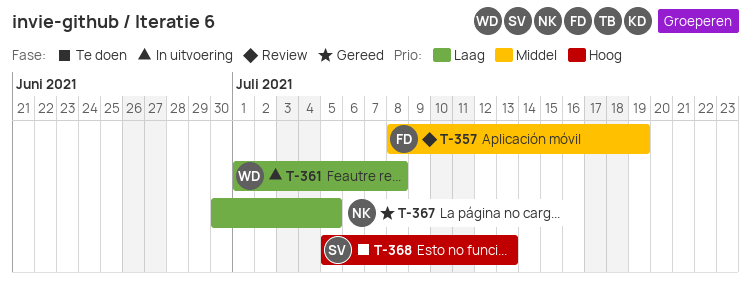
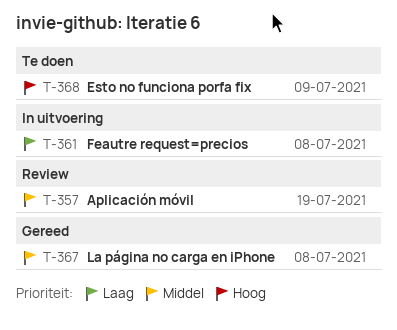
T-367, priority: Laag -> Middel
T-367, due: Jul 5 -> Jul 8
T-368, due: Jul 13 -> Jul 9

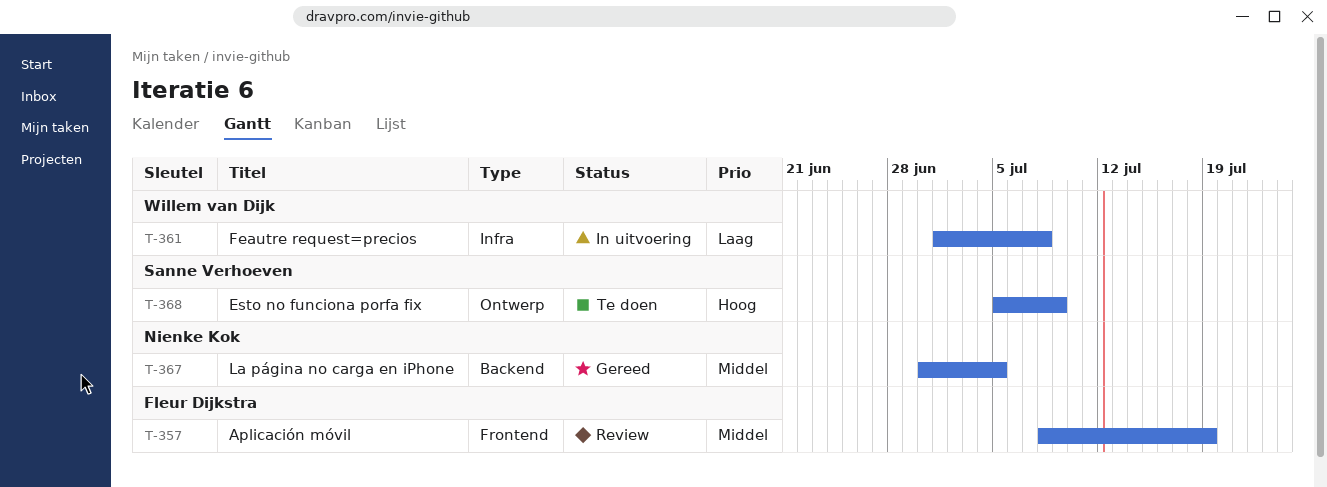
T-367, due: Jul 8 -> Jul 5

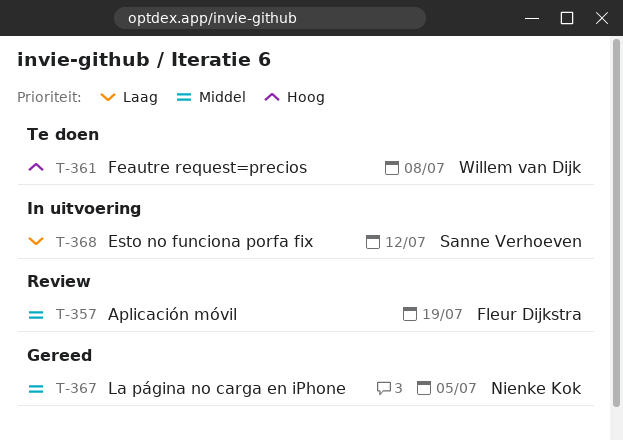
T-361, status: In uitvoering -> Te doen
T-361, priority: Laag -> Hoog
T-368, status: Te doen -> In uitvoering
T-368, priority: Hoog -> Laag
T-368, due: Jul 9 -> Jul 12

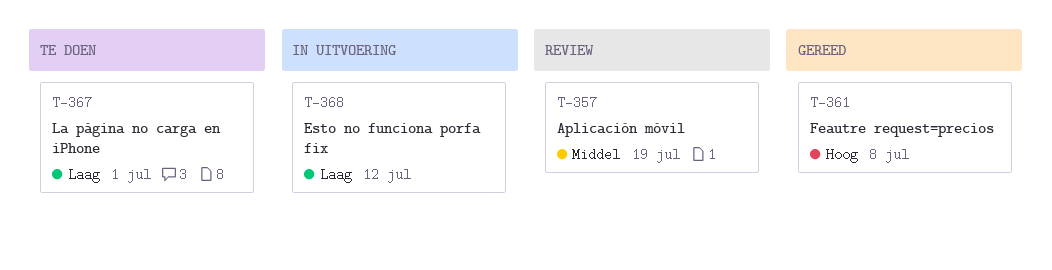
T-361, status: Te doen -> Gereed
T-367, status: Gereed -> Te doen
T-367, priority: Middel -> Laag
T-367, due: Jul 5 -> Jul 1

